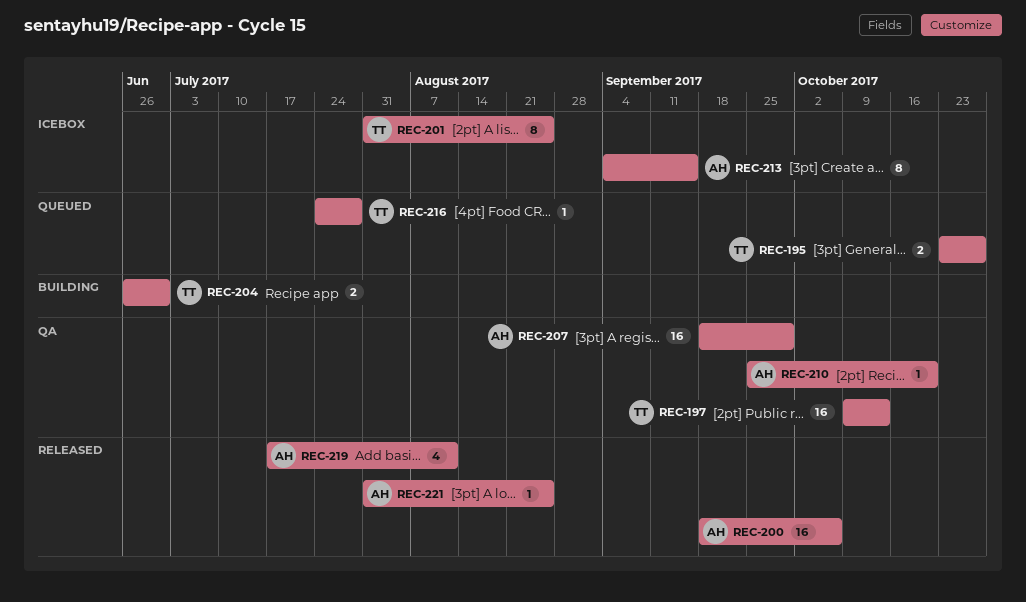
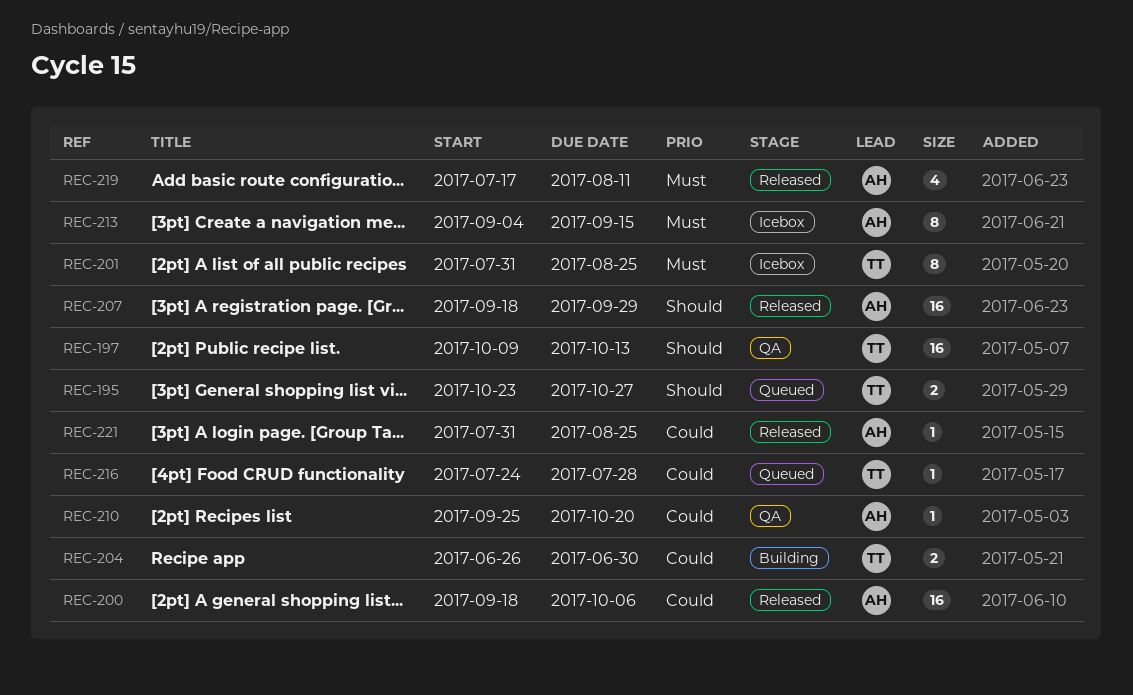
REC-207, status: QA -> Released

